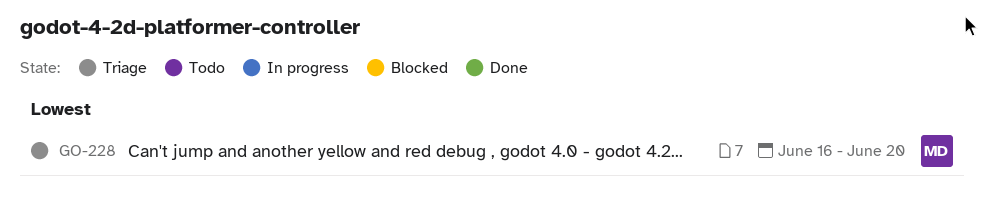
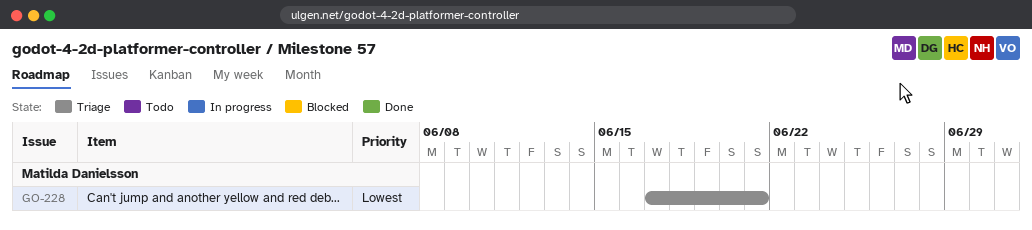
GO-228, start: Jun 16 -> Jun 17
GO-228, due: Jun 20 -> Jun 21

